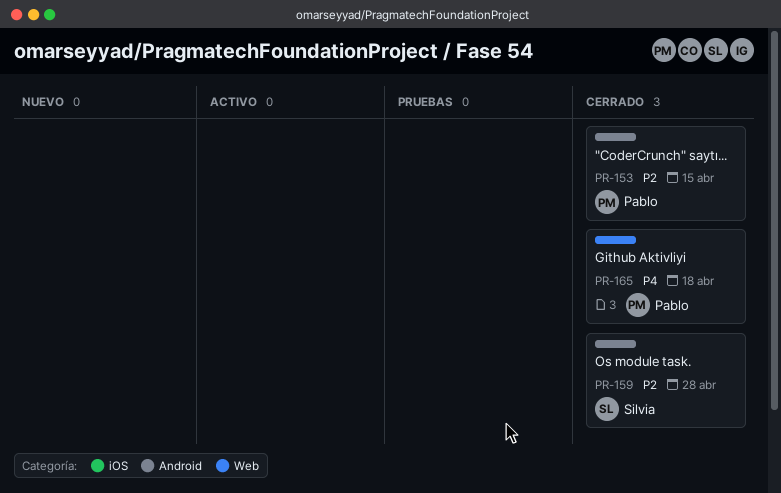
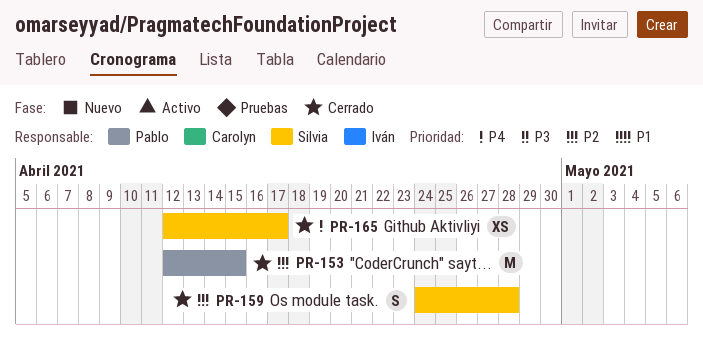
PR-165, owner: Pablo -> Silvia
PR-165, due: Apr 18 -> Apr 17

